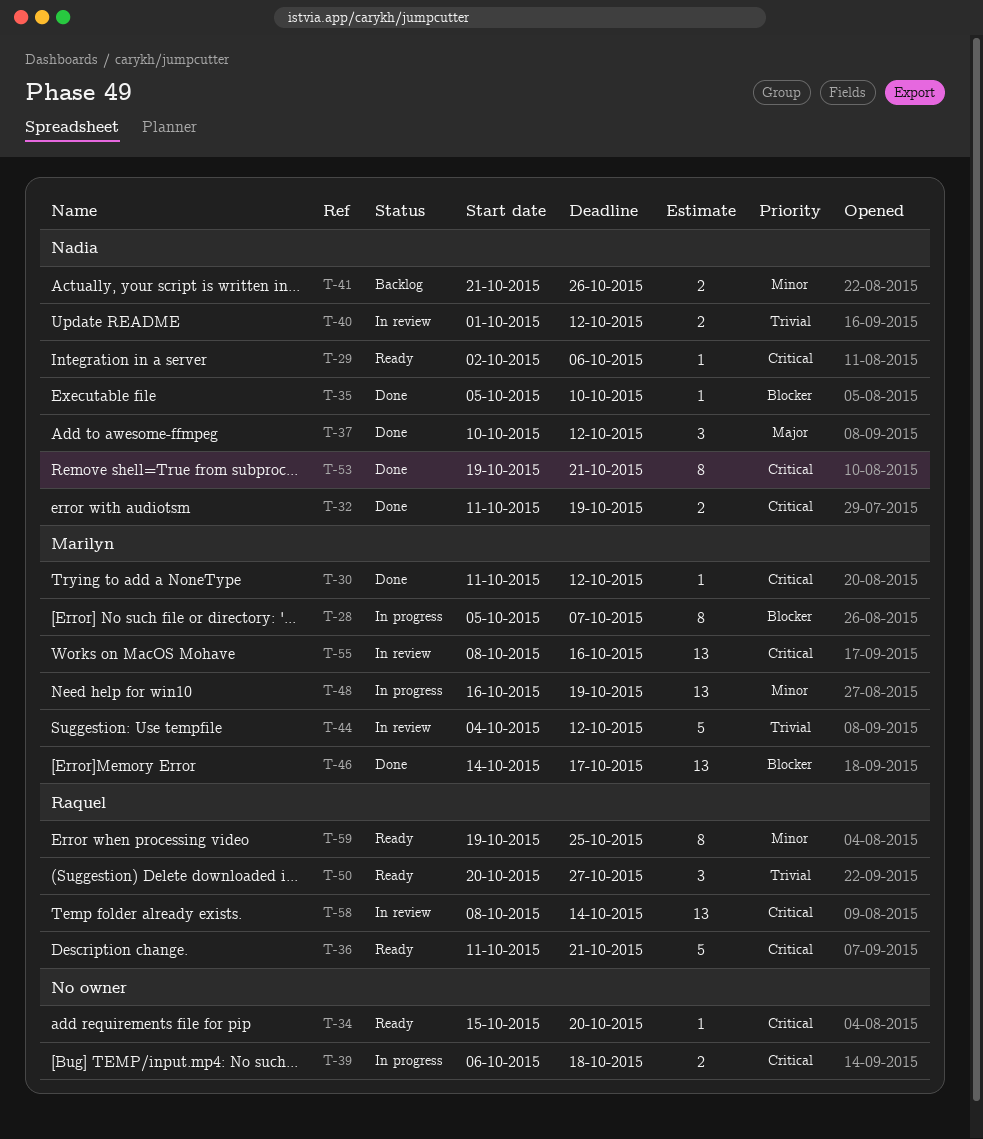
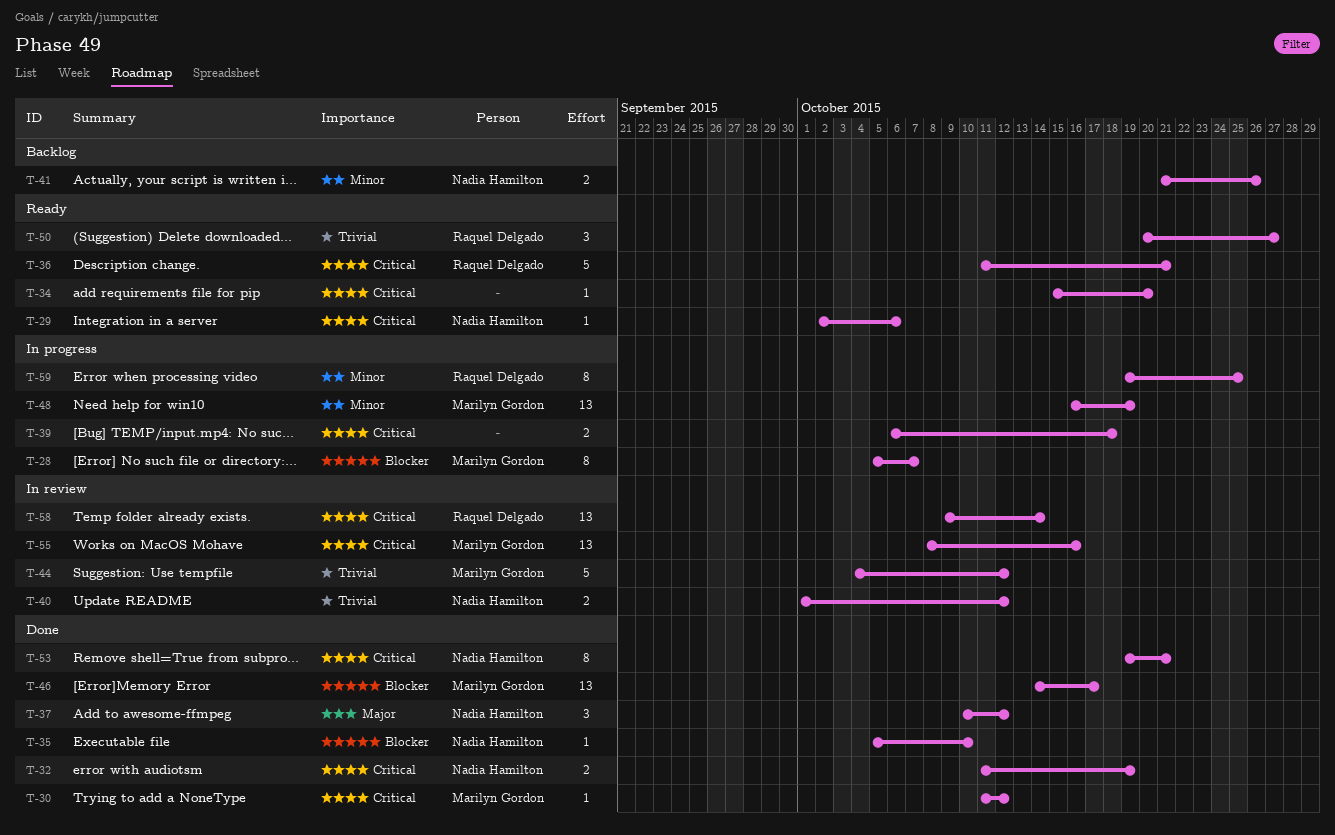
T-58, start: Oct 8 -> Oct 9
T-59, status: Ready -> In progress

